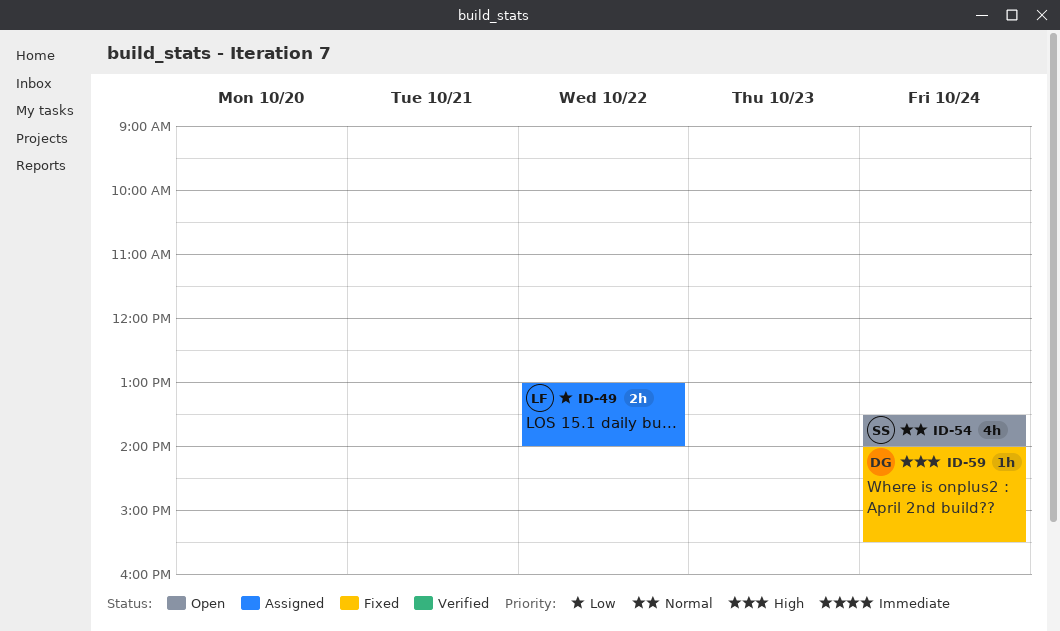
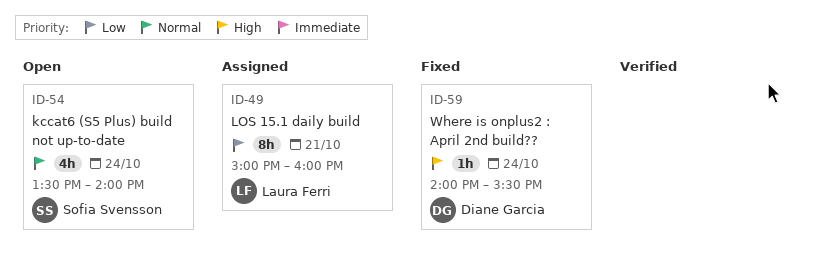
ID-49, estimate: 2h -> 8h
ID-49, day: Oct 22 -> Oct 21
ID-49, begins: 13:00 -> 15:00
ID-49, ends: 14:00 -> 16:00

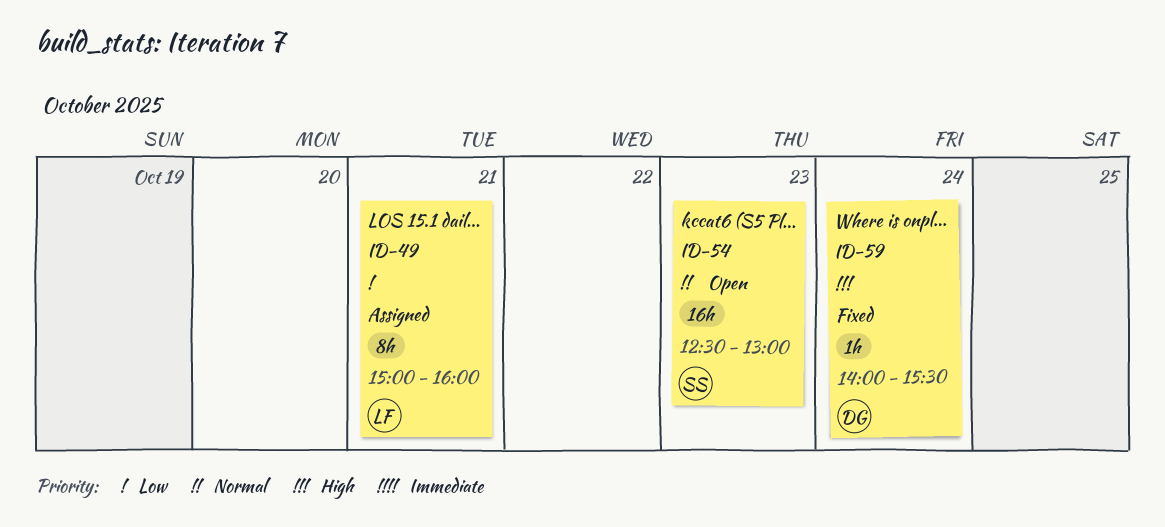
ID-54, estimate: 4h -> 16h
ID-54, day: Oct 24 -> Oct 23
ID-54, begins: 13:30 -> 12:30
ID-54, ends: 14:00 -> 13:00

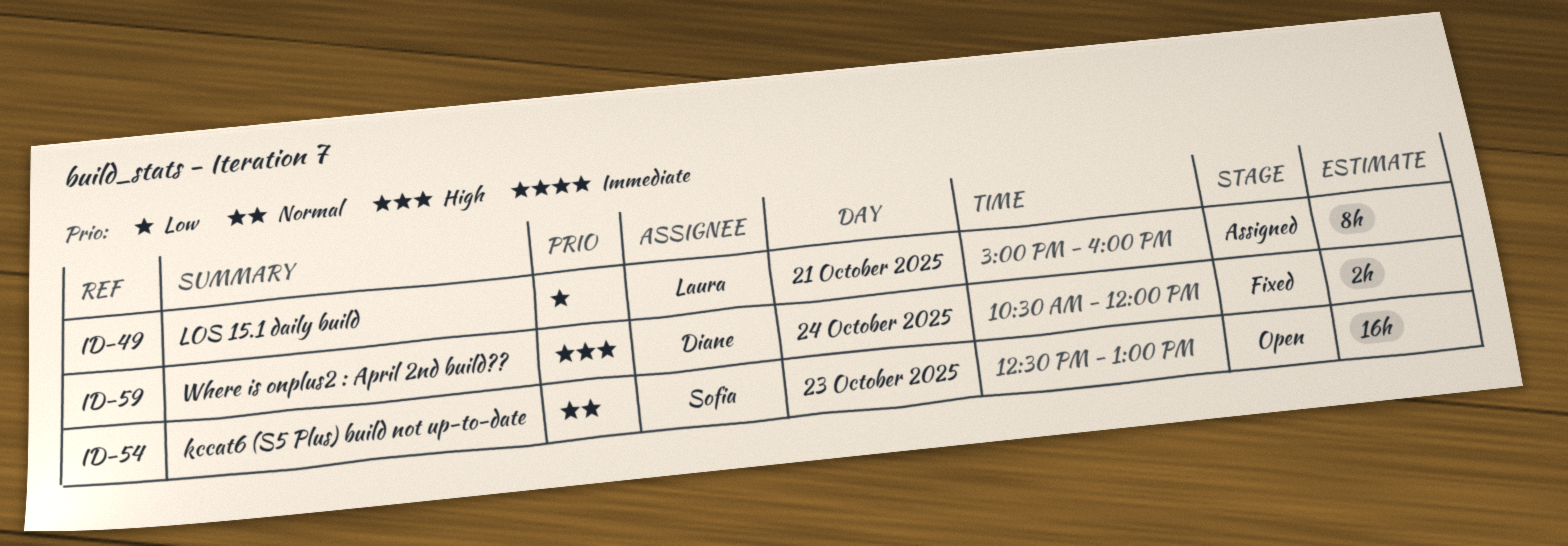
ID-59, estimate: 1h -> 2h
ID-59, begins: 14:00 -> 10:30
ID-59, ends: 15:30 -> 12:00

